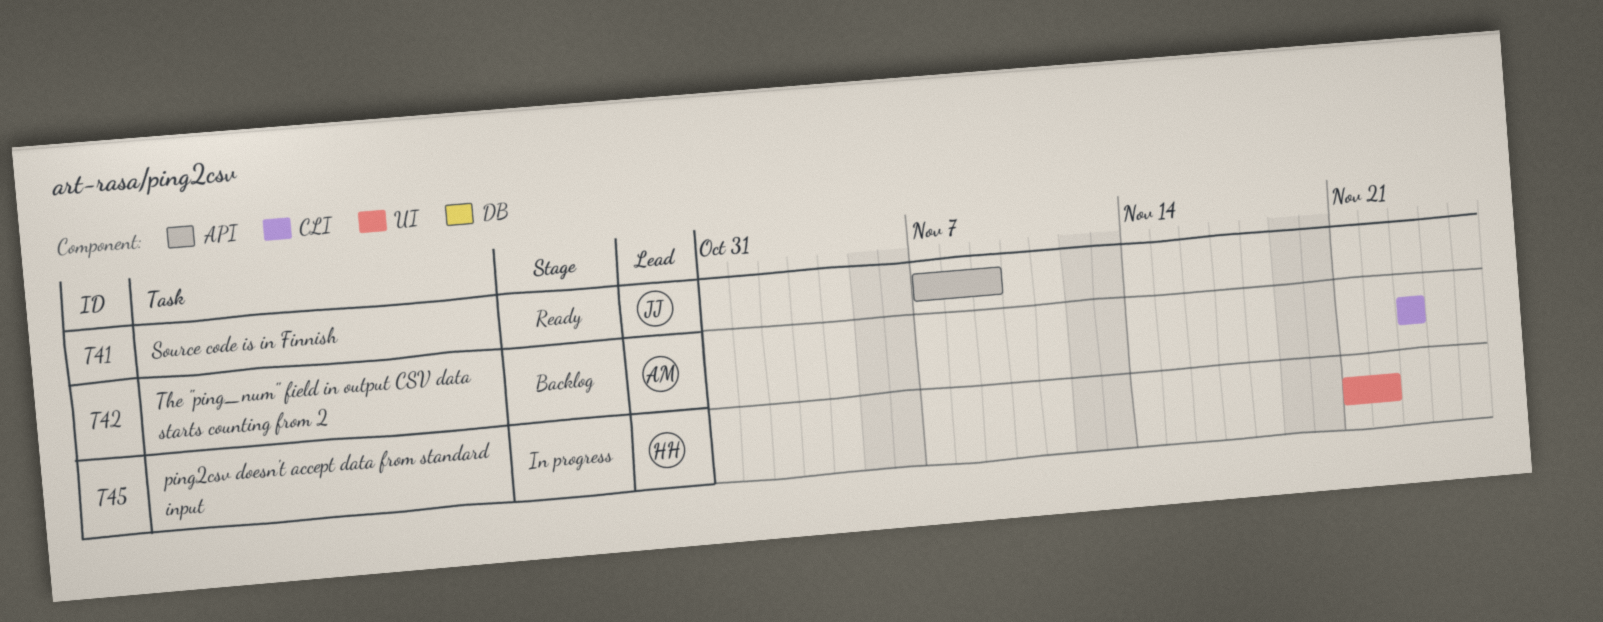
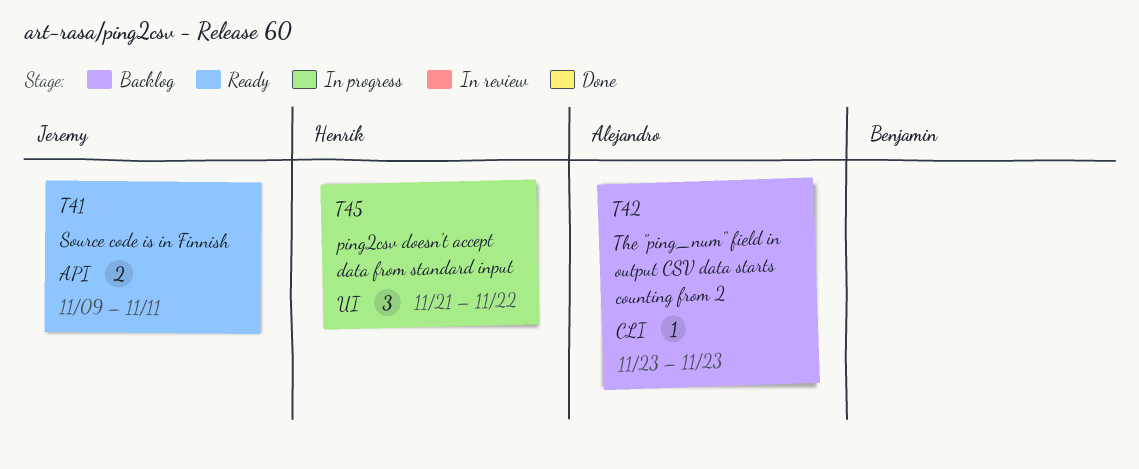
T41, start: Nov 7 -> Nov 9
T41, due: Nov 9 -> Nov 11

